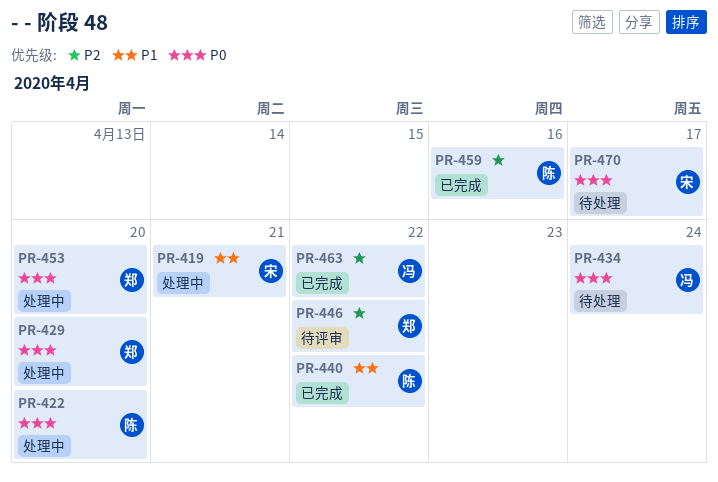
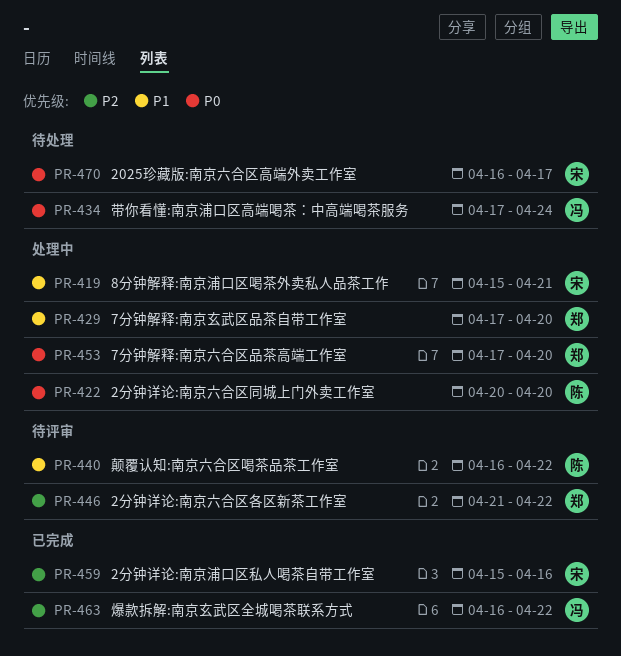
PR-429, priority: P0 -> P1
PR-440, status: 已完成 -> 待评审
PR-459, owner: 陈 -> 宋

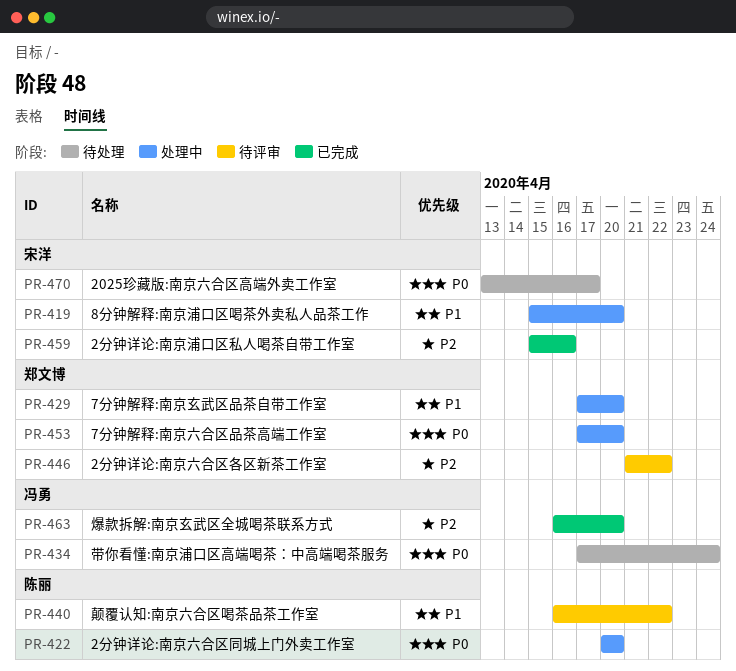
PR-419, due: Apr 21 -> Apr 20
PR-463, due: Apr 22 -> Apr 20
PR-470, start: Apr 16 -> Apr 13

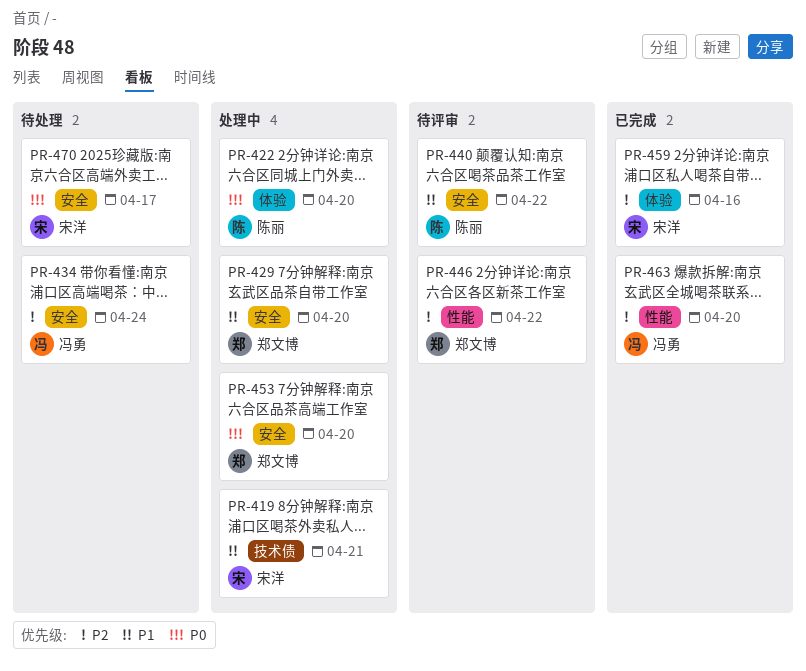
PR-419, due: Apr 20 -> Apr 21
PR-434, priority: P0 -> P2

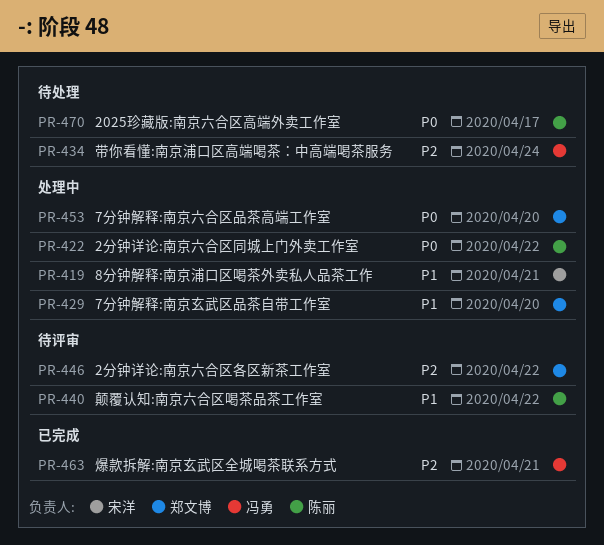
PR-422, due: Apr 20 -> Apr 22
PR-459: present -> none
PR-463, due: Apr 20 -> Apr 21
PR-470, owner: 宋洋 -> 陈丽

